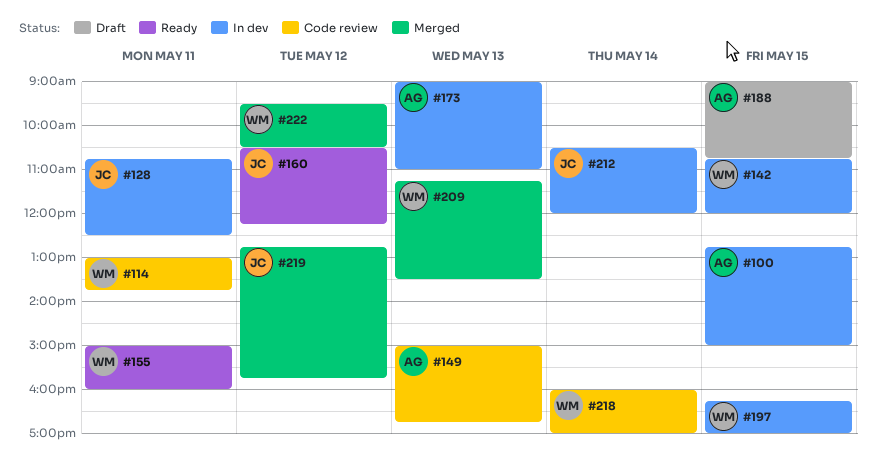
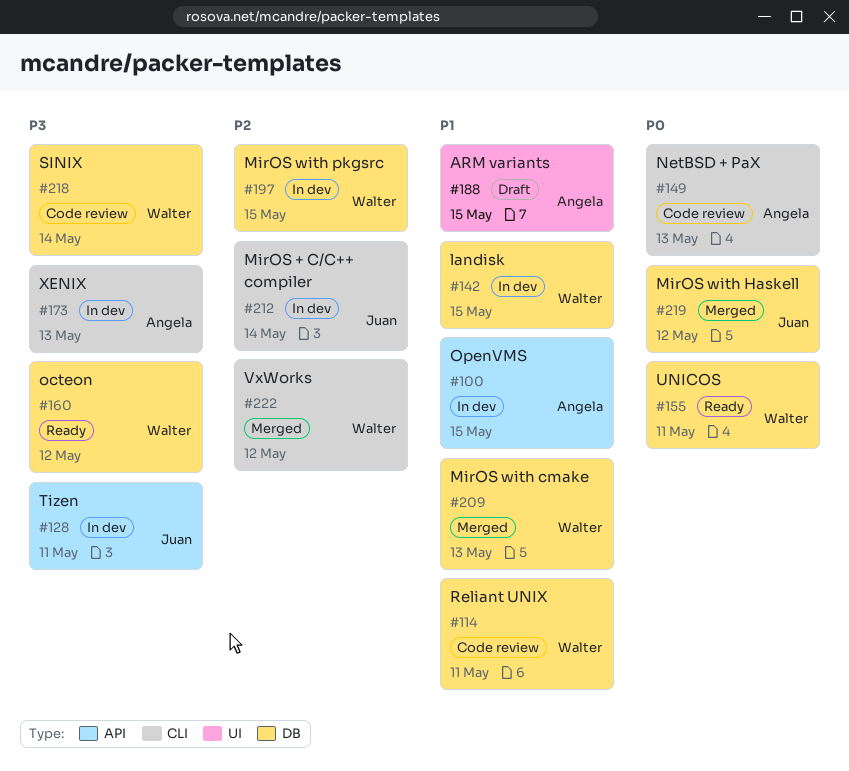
#160, owner: Juan -> Walter

